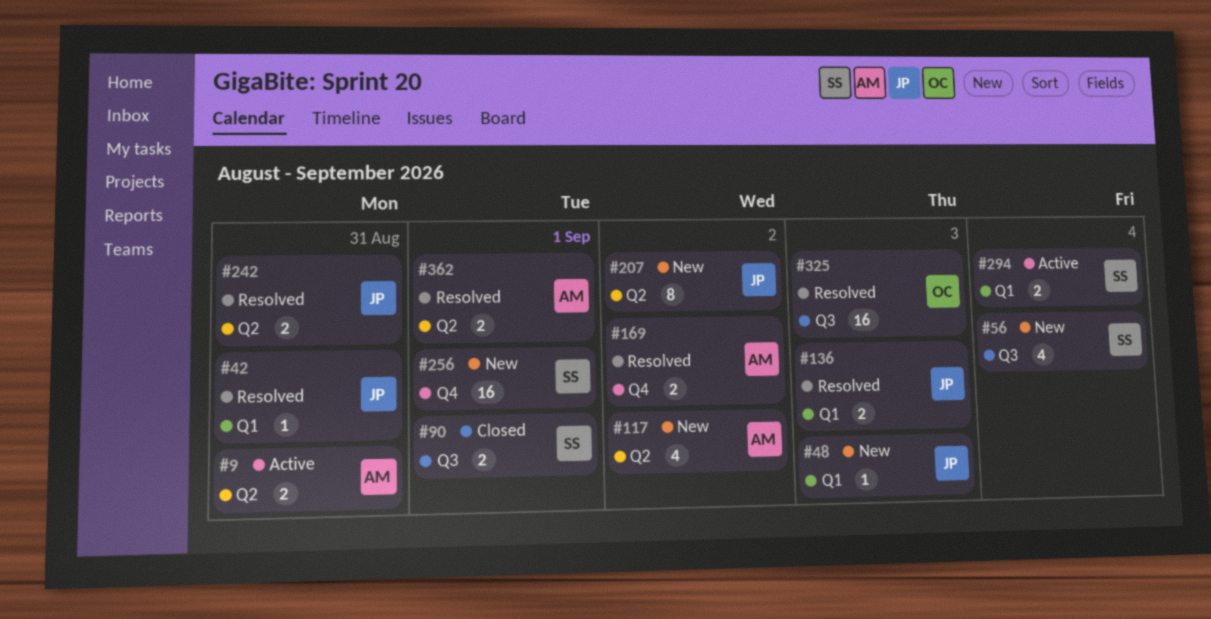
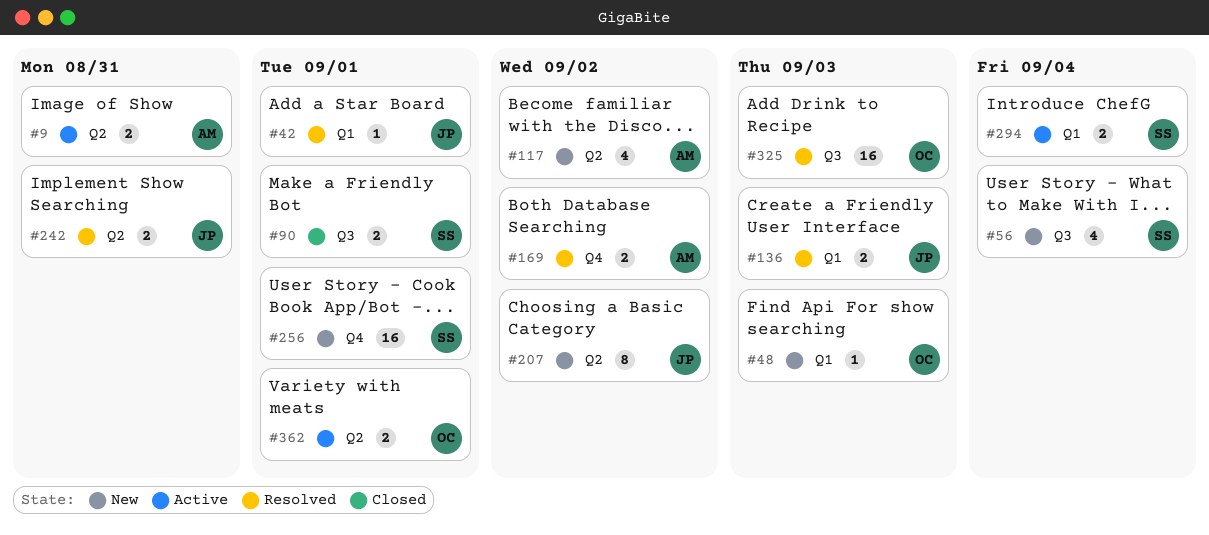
#42, due: Aug 31 -> Sep 1
#48, owner: JP -> OC
#362, status: Resolved -> Active
#362, owner: AM -> OC

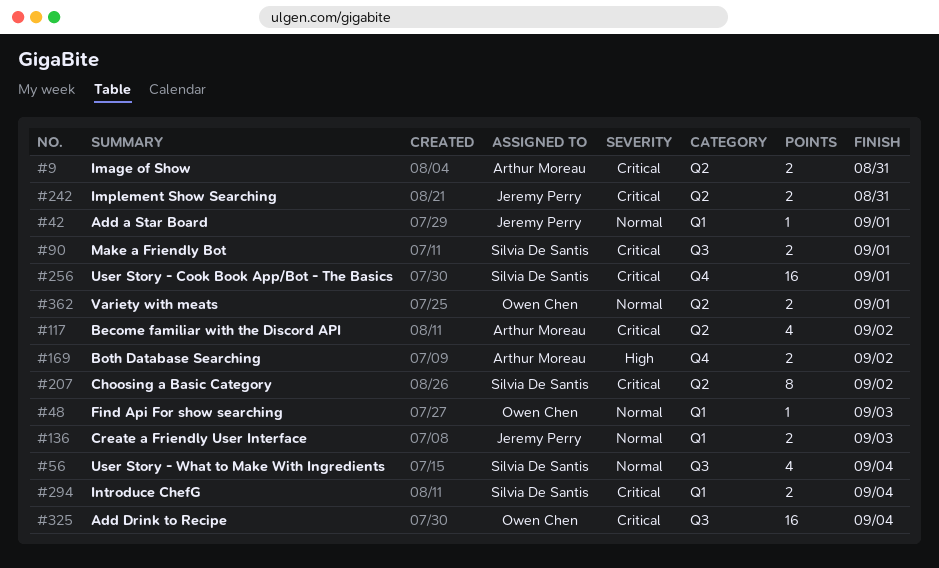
#207, owner: Jeremy Perry -> Silvia De Santis
#325, due: Sep 3 -> Sep 4

